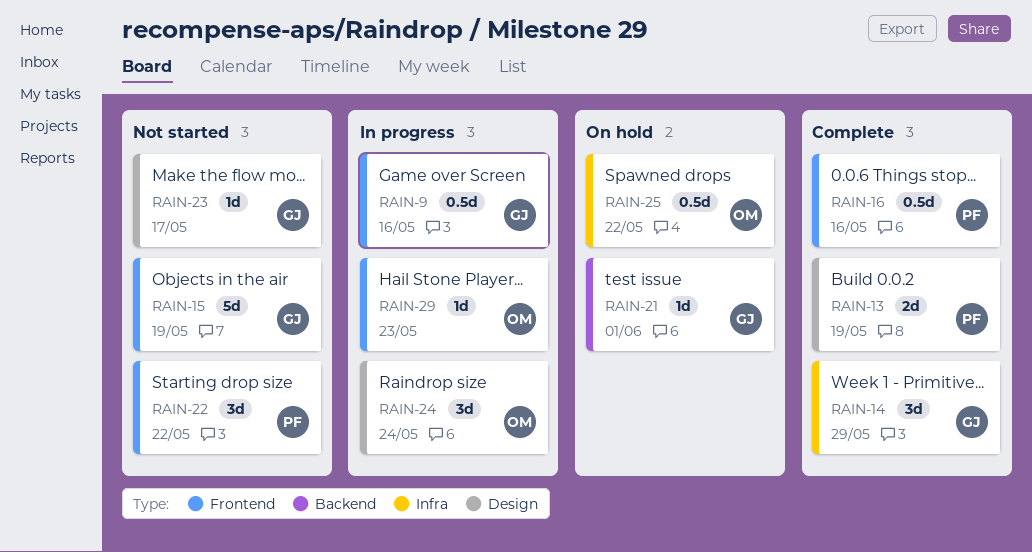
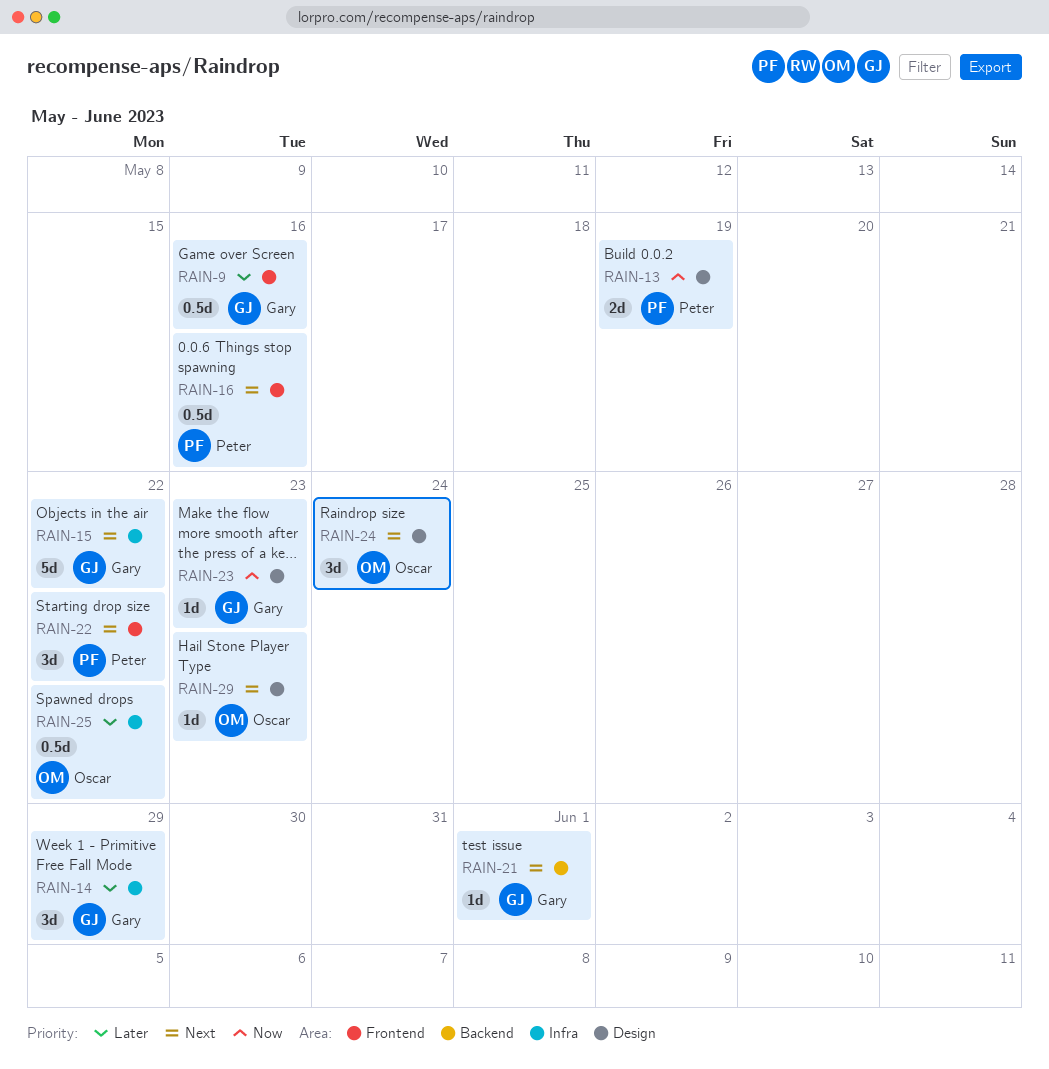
RAIN-15, label: Frontend -> Infra
RAIN-15, due: May 19 -> May 22
RAIN-23, due: May 17 -> May 23
RAIN-29, label: Frontend -> Design

